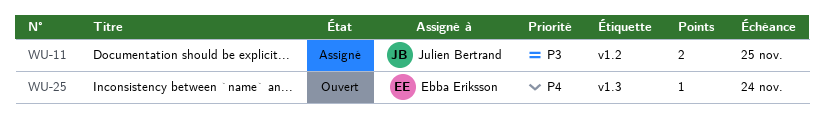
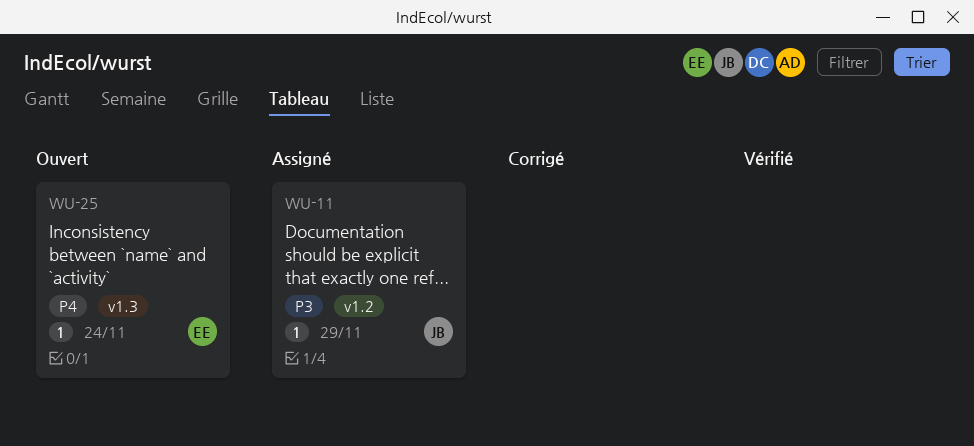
WU-11, estimate: 2 -> 1
WU-11, due: Nov 25 -> Nov 29

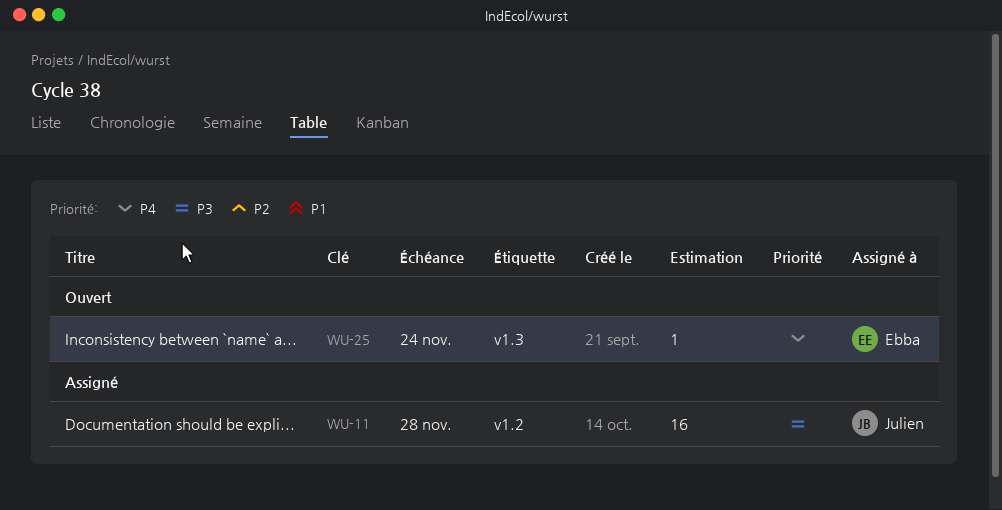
WU-11, estimate: 1 -> 16
WU-11, due: Nov 29 -> Nov 28

